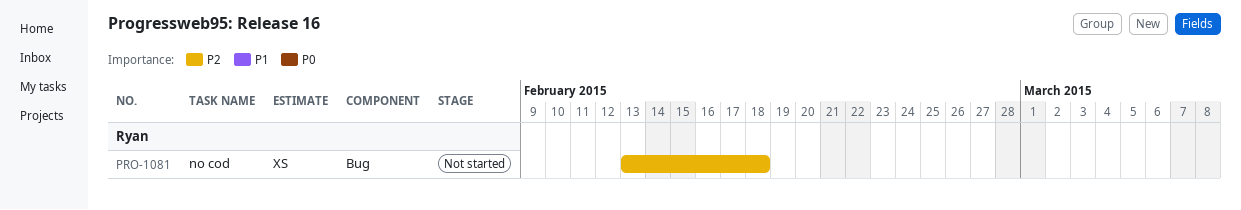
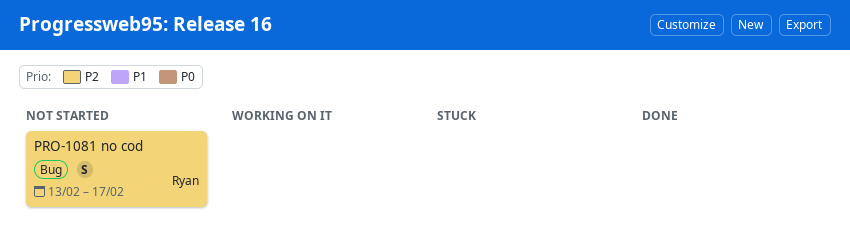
PRO-1081, estimate: XS -> S
PRO-1081, due: Feb 18 -> Feb 17

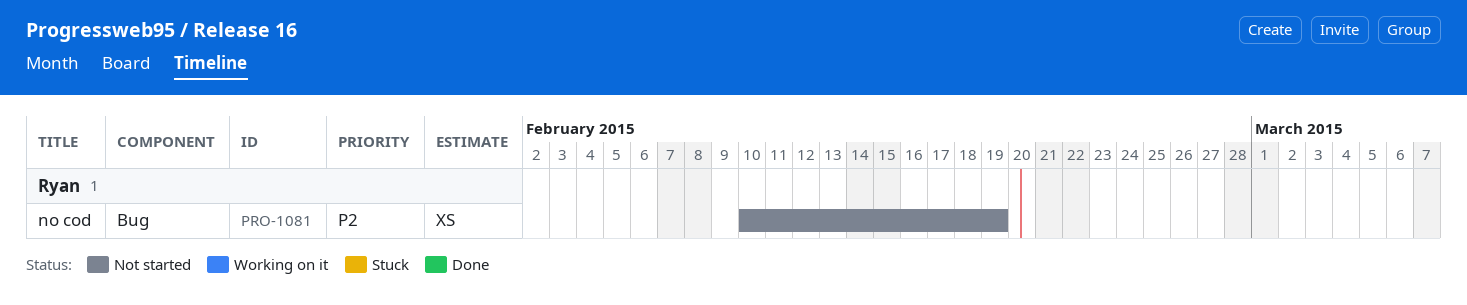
PRO-1081, estimate: S -> XS
PRO-1081, start: Feb 13 -> Feb 10
PRO-1081, due: Feb 17 -> Feb 19

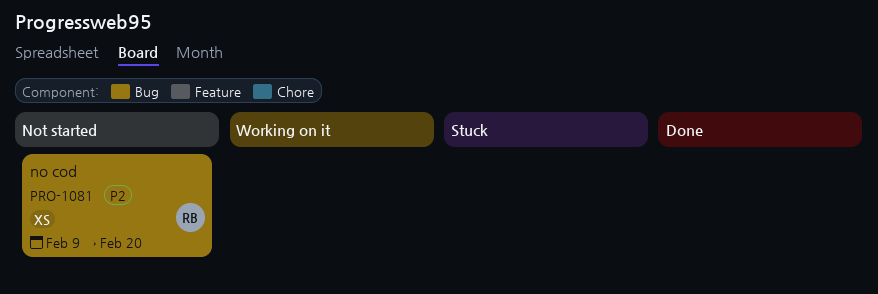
PRO-1081, start: Feb 10 -> Feb 9
PRO-1081, due: Feb 19 -> Feb 20

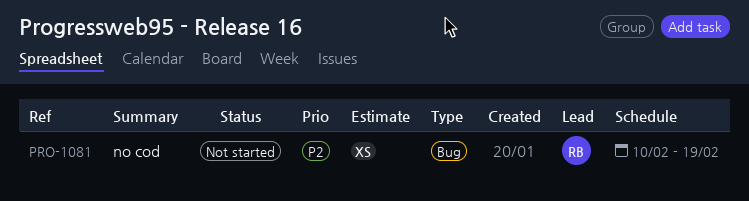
PRO-1081, start: Feb 9 -> Feb 10
PRO-1081, due: Feb 20 -> Feb 19

